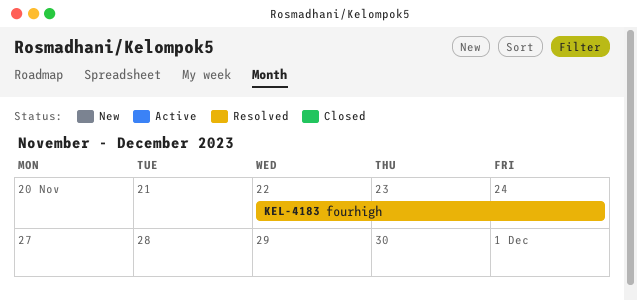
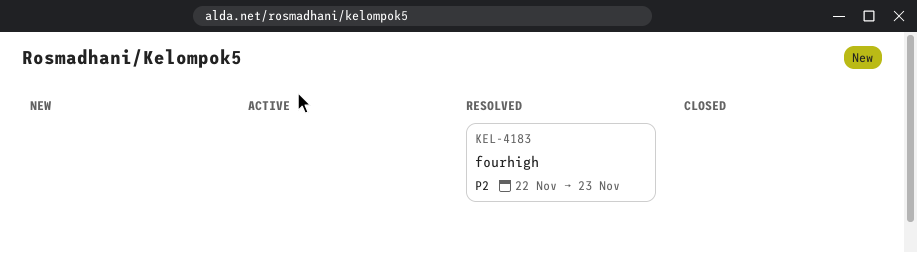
KEL-4183, due: Nov 24 -> Nov 23

